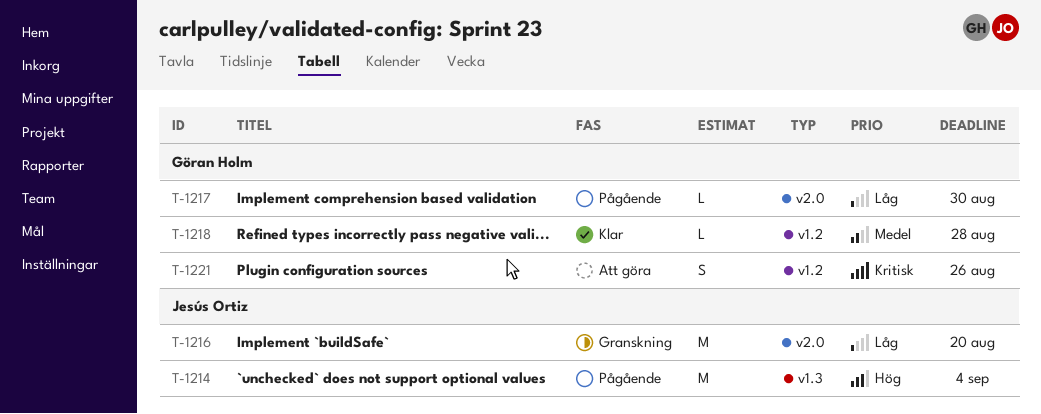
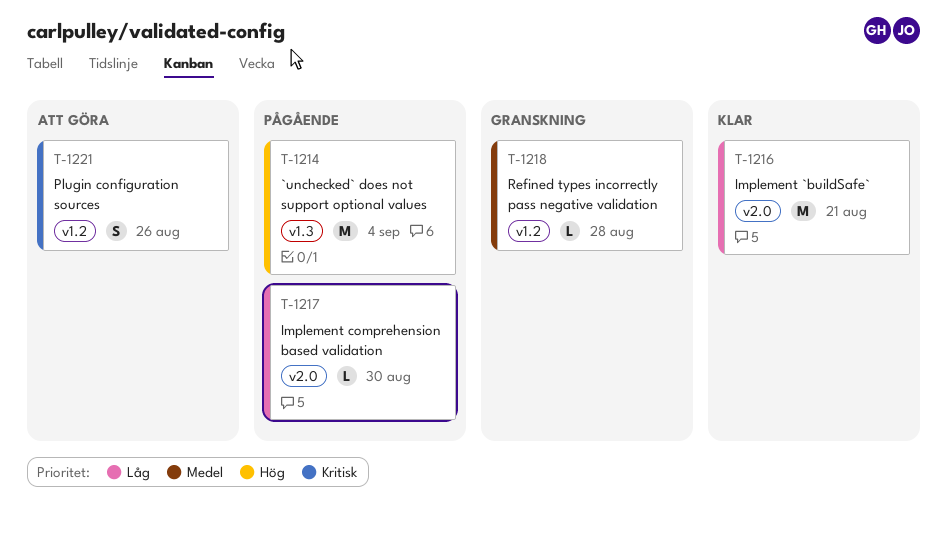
T-1216, status: Granskning -> Klar
T-1216, due: Aug 20 -> Aug 21
T-1218, status: Klar -> Granskning

